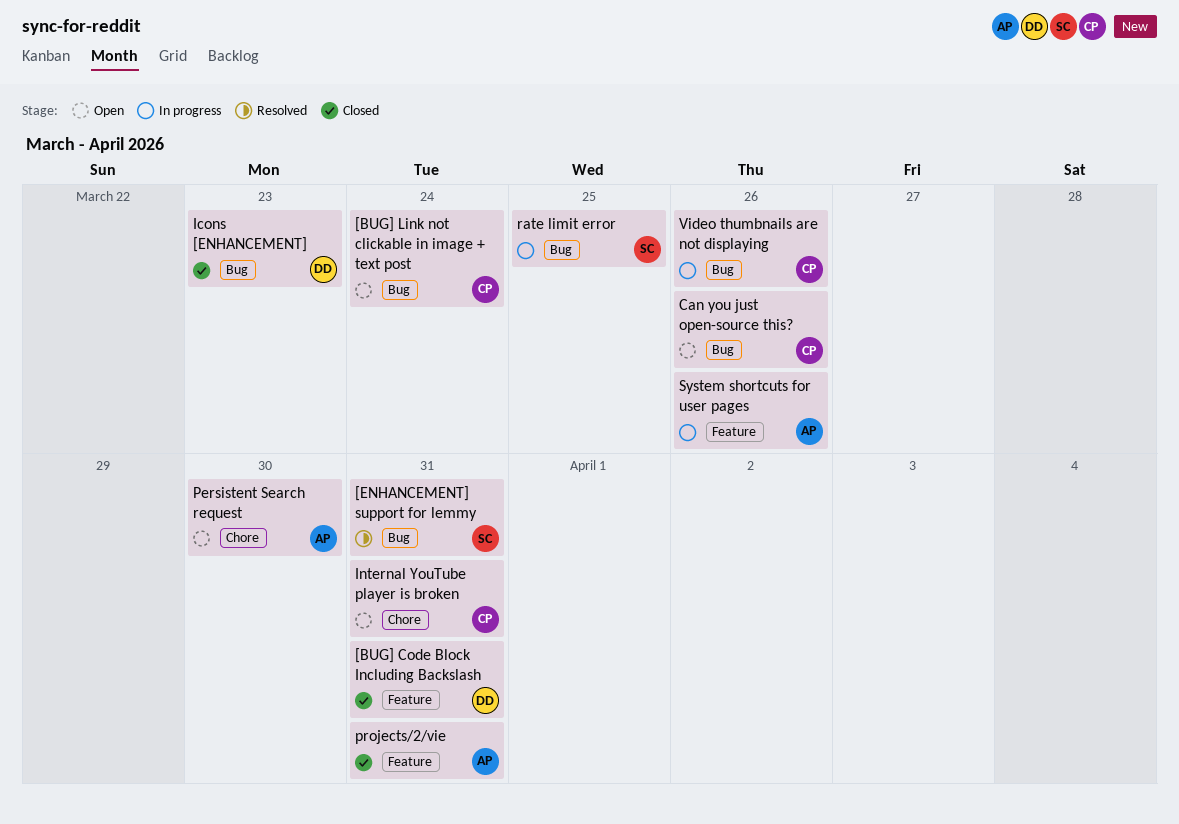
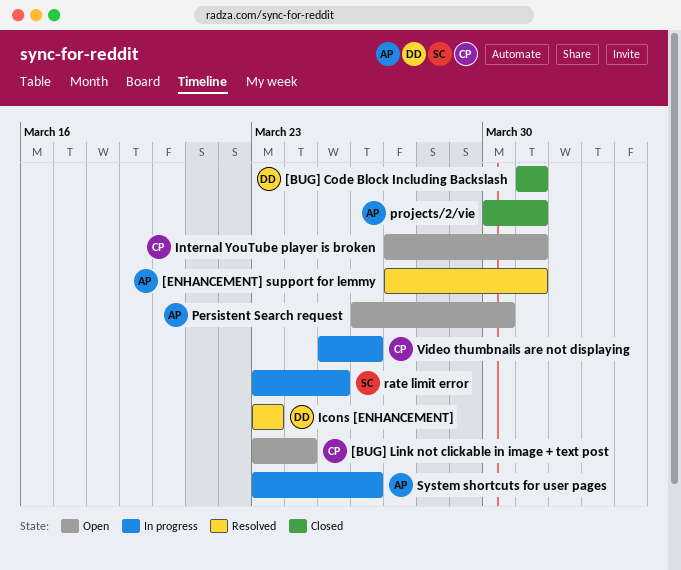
[ENHANCEMENT] support for lemmy, owner: SC -> AP
Can you just open-source this?: present -> none
Icons [ENHANCEMENT], status: Closed -> Resolved

